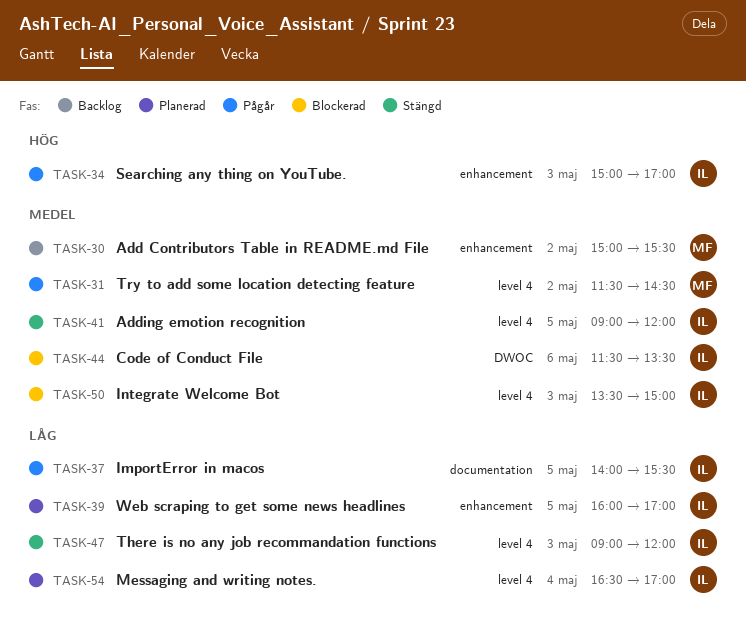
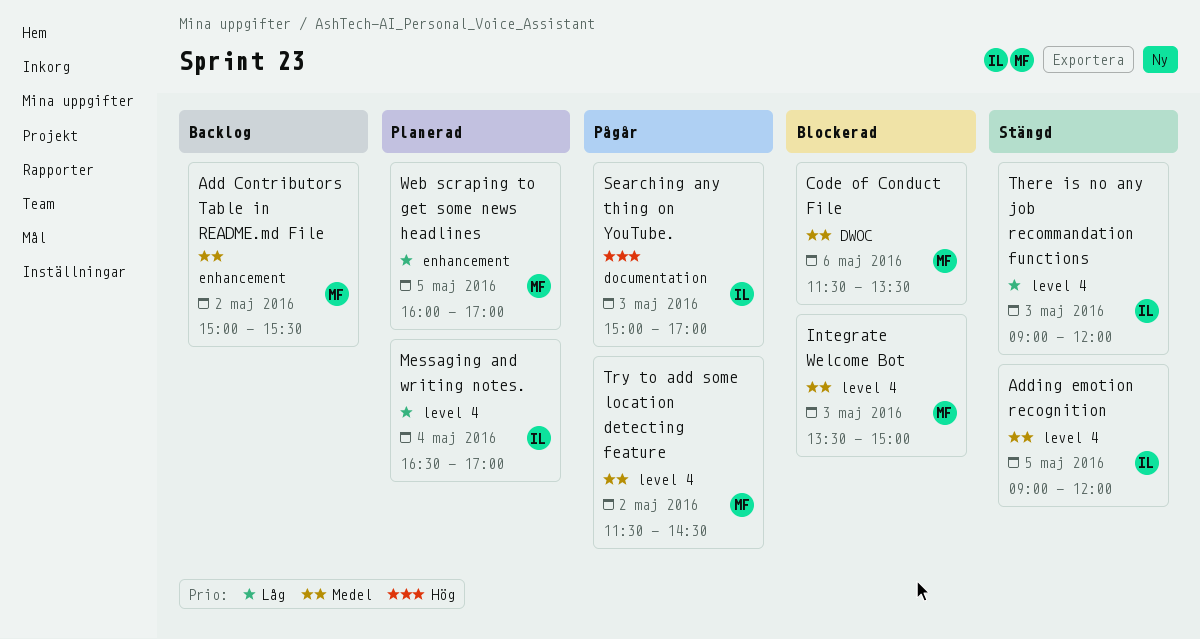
Code of Conduct File, owner: IL -> MF
ImportError in macos: present -> none
Integrate Welcome Bot, owner: IL -> MF
Searching any thing on YouTube., label: enhancement -> documentation
Web scraping to get some news headlines, owner: IL -> MF

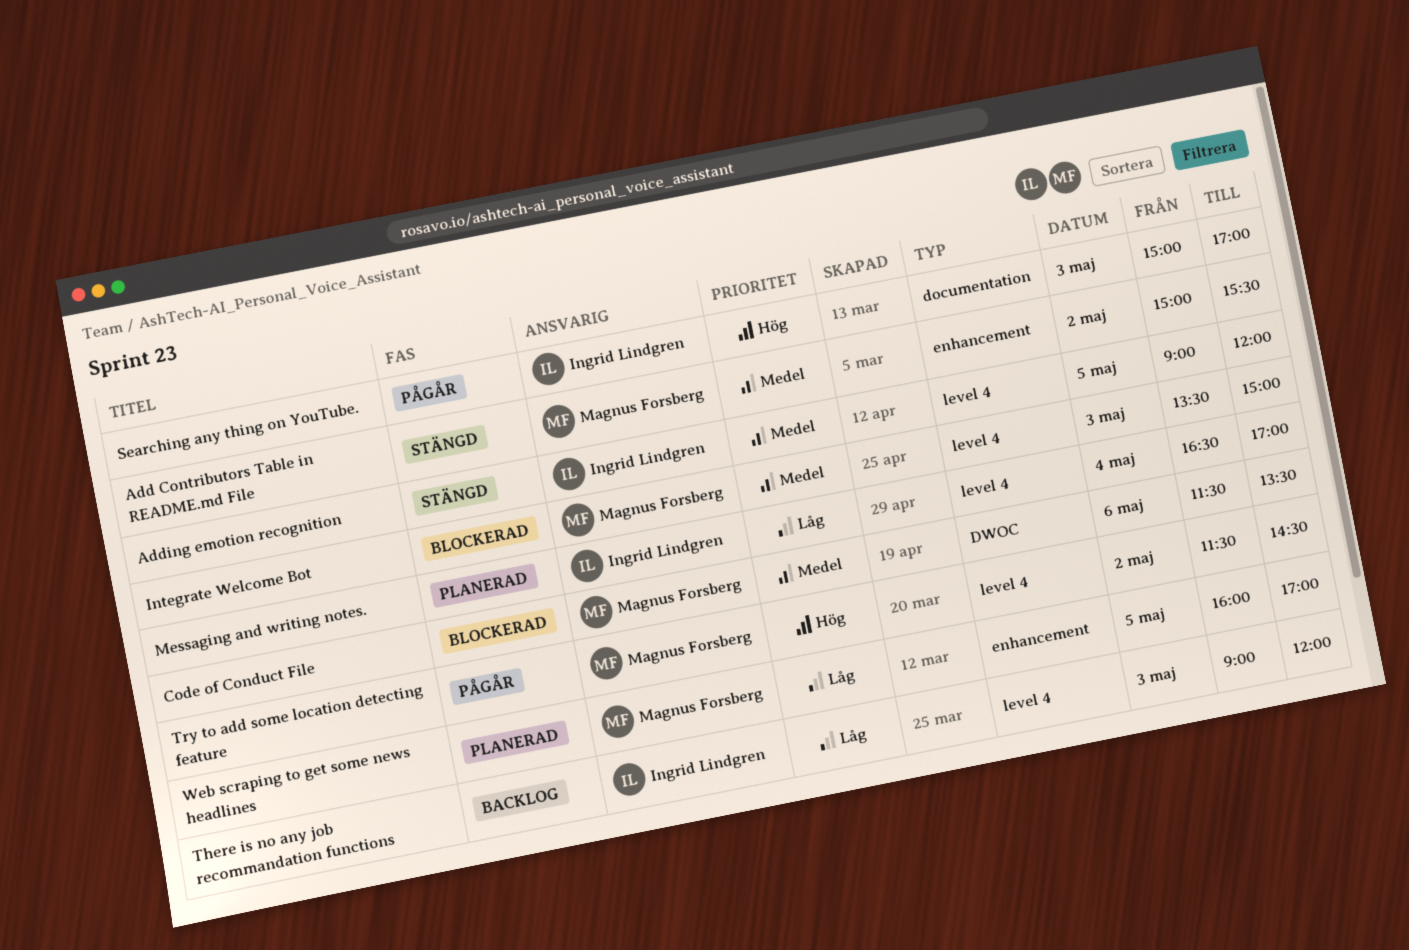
Add Contributors Table in README.md File, status: Backlog -> Stängd
There is no any job recommandation functions, status: Stängd -> Backlog
Try to add some location detecting feature, priority: Medel -> Hög

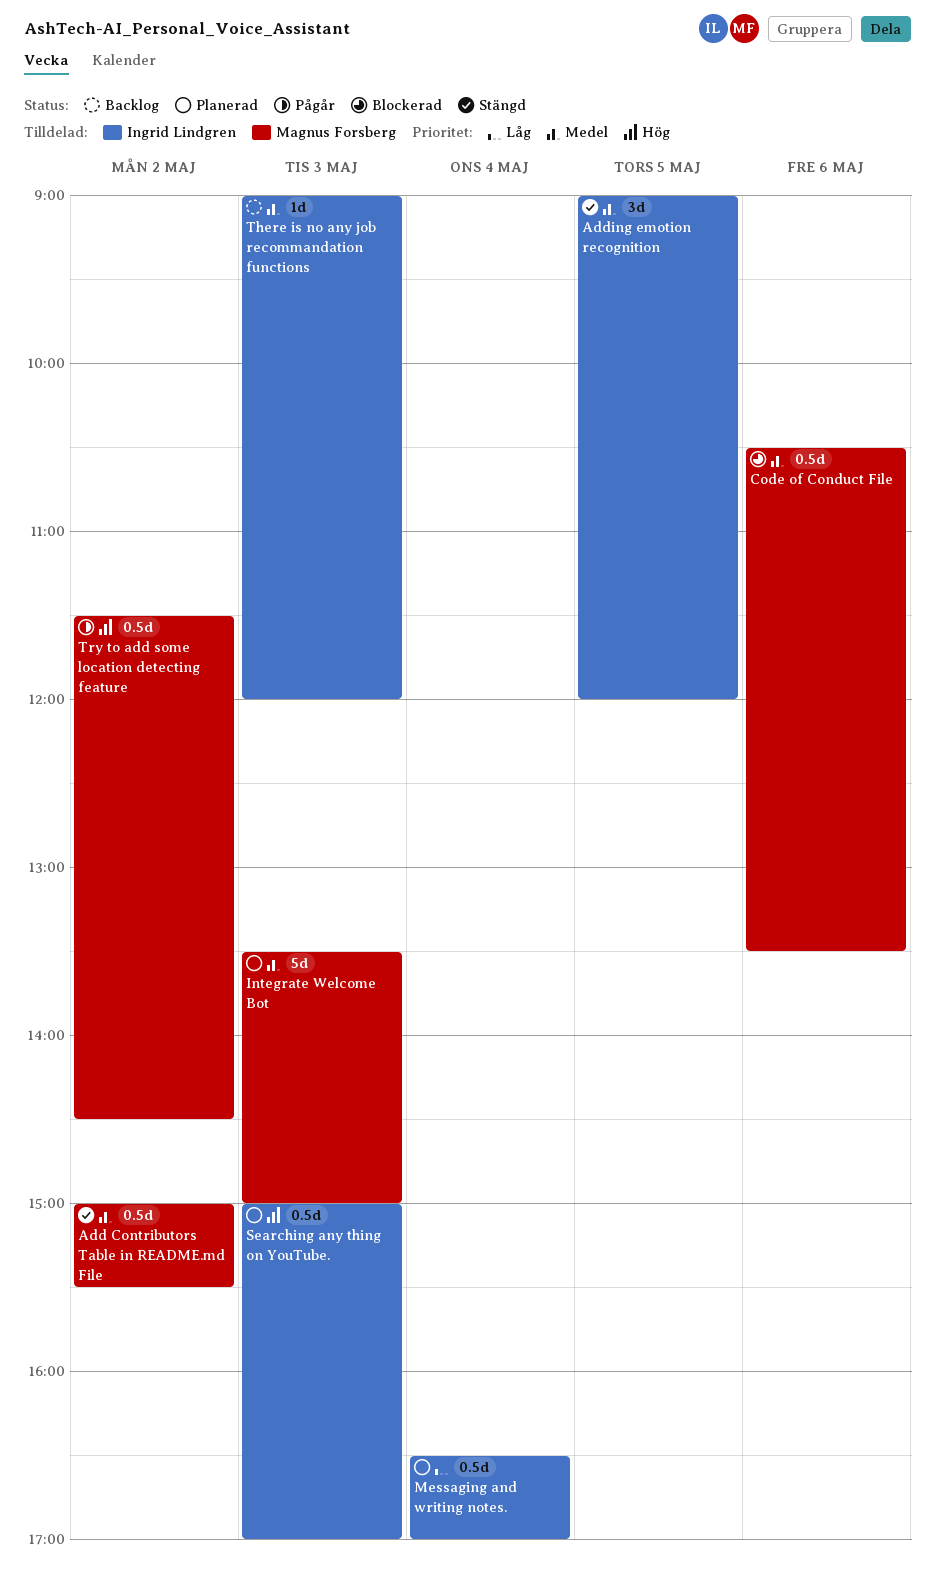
Code of Conduct File, begins: 11:30 -> 10:30
Integrate Welcome Bot, status: Blockerad -> Planerad
Searching any thing on YouTube., status: Pågår -> Planerad
There is no any job recommandation functions, priority: Låg -> Medel
Web scraping to get some news headlines: present -> none

